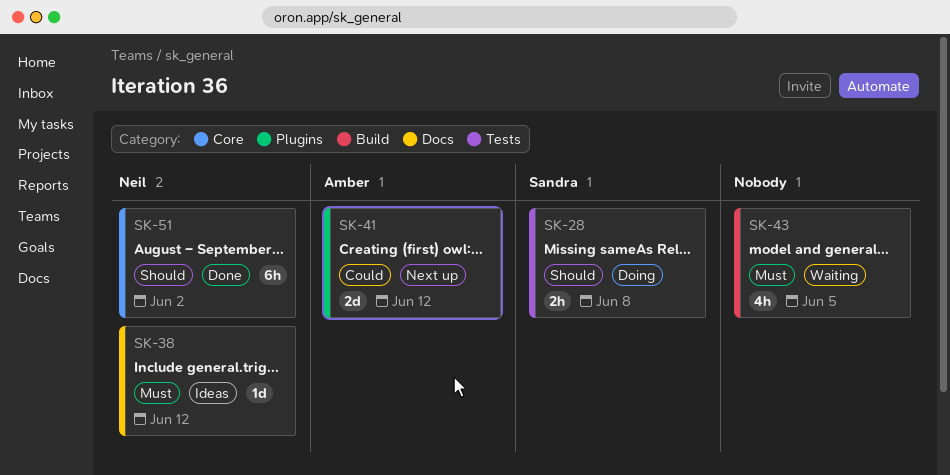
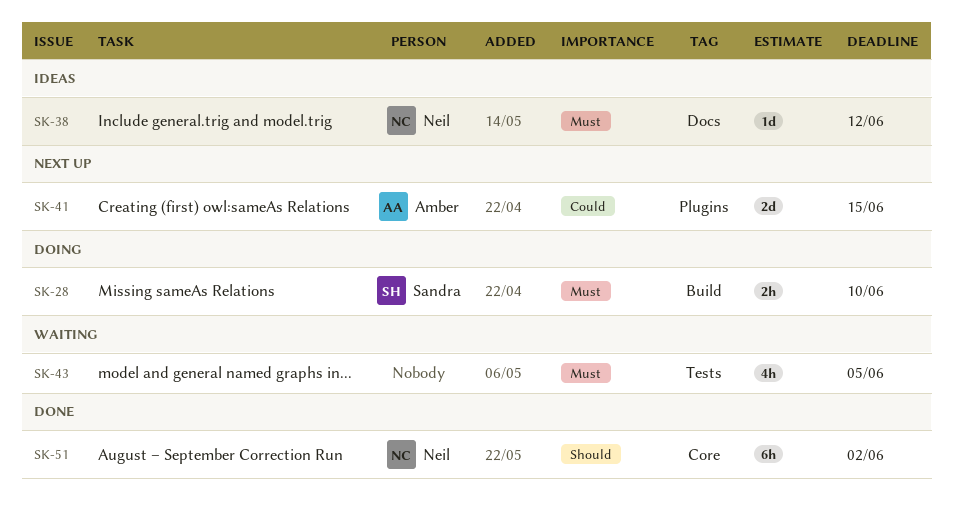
SK-28, priority: Should -> Must
SK-28, label: Tests -> Build
SK-28, due: Jun 8 -> Jun 10
SK-41, due: Jun 12 -> Jun 15
SK-43, label: Build -> Tests

